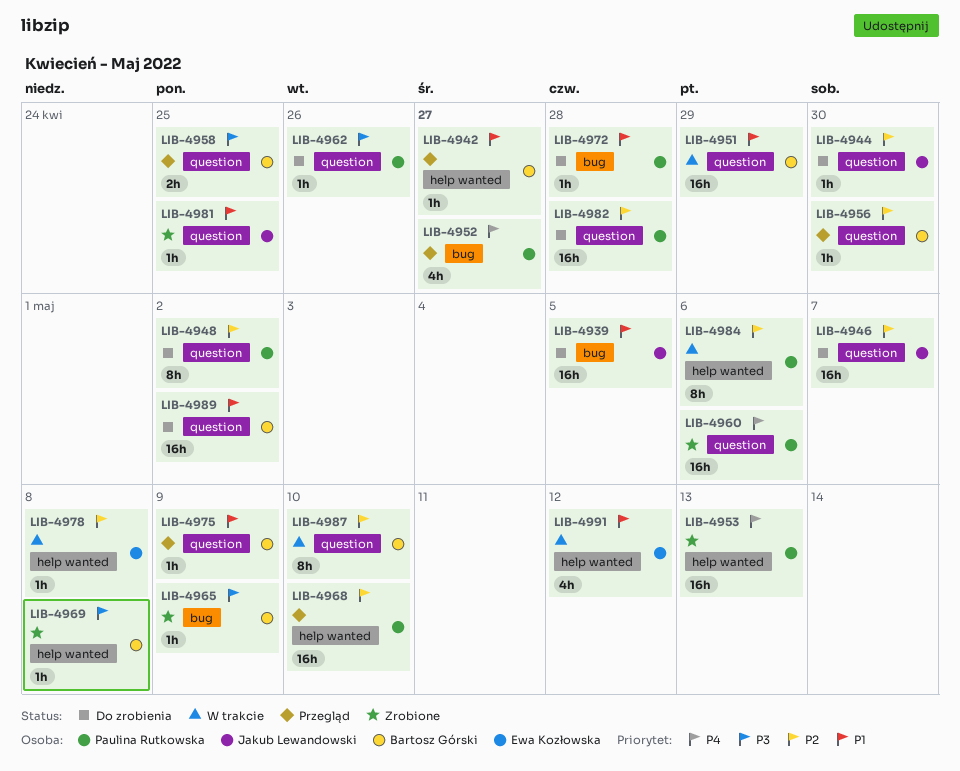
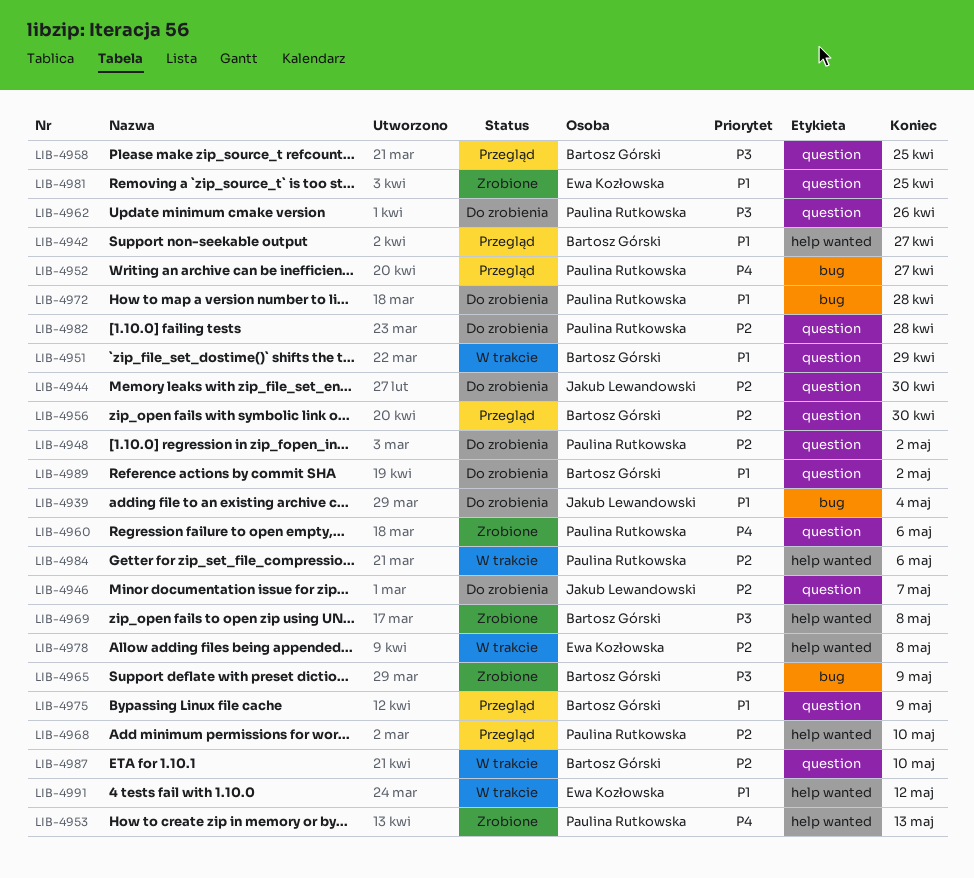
LIB-4939, due: May 5 -> May 4
LIB-4981, owner: Jakub Lewandowski -> Ewa Kozłowska

